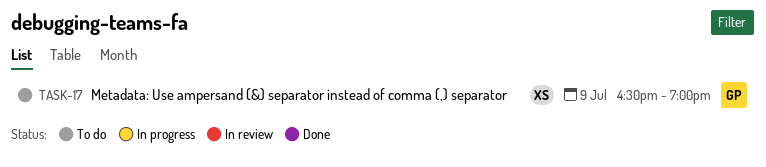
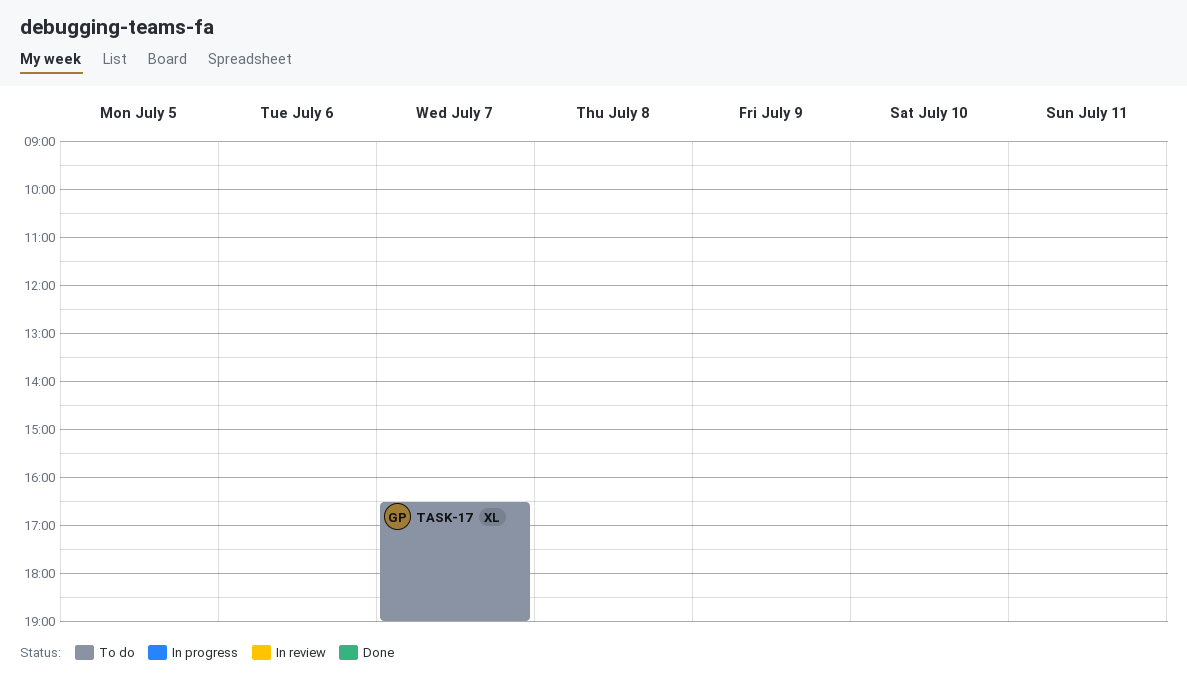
TASK-17, estimate: XS -> XL
TASK-17, day: Jul 9 -> Jul 7

